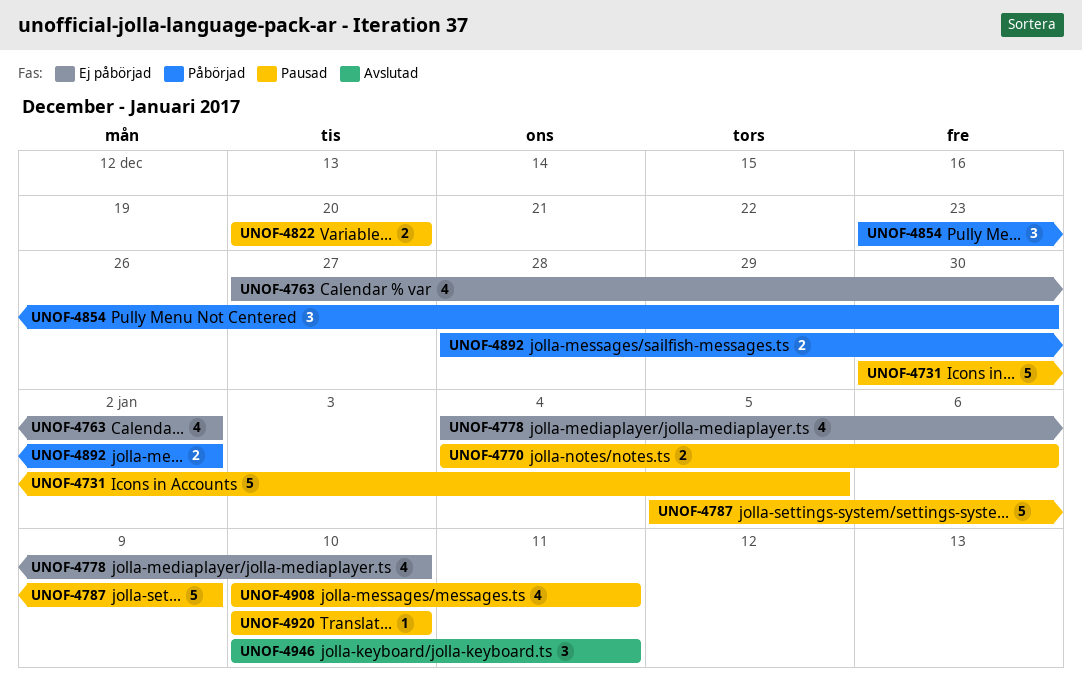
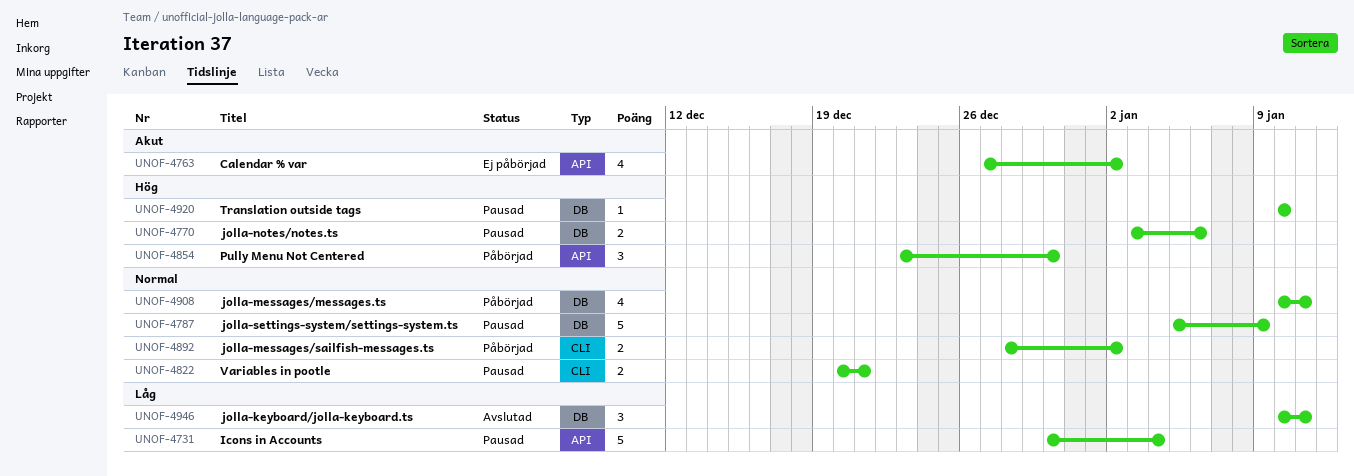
UNOF-4731, due: Jan 5 -> Jan 4
UNOF-4770, start: Jan 4 -> Jan 3
UNOF-4778: present -> none
UNOF-4822, due: Dec 20 -> Dec 21
UNOF-4908, status: Pausad -> Påbörjad

